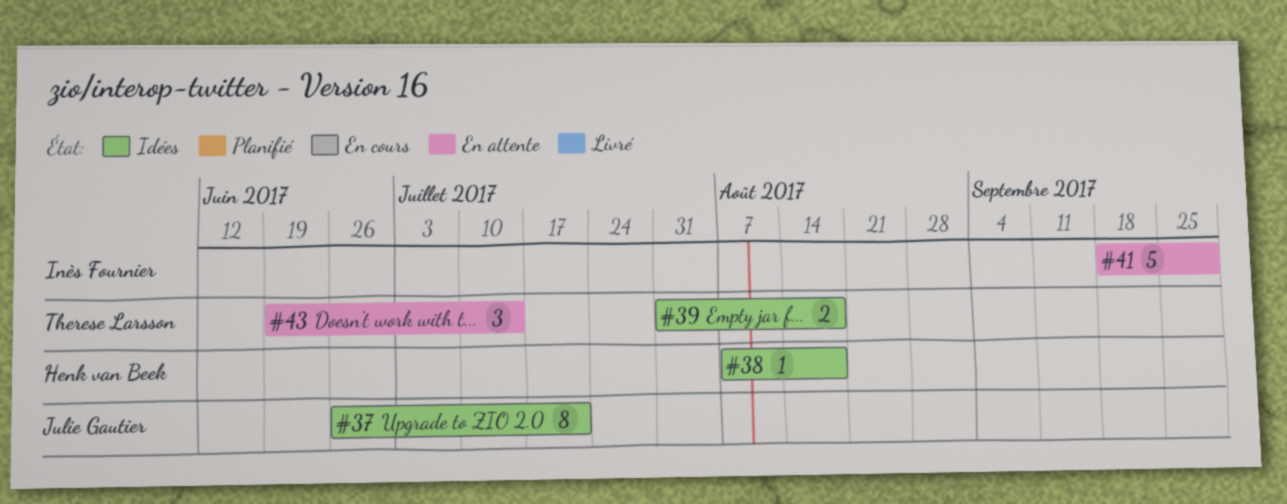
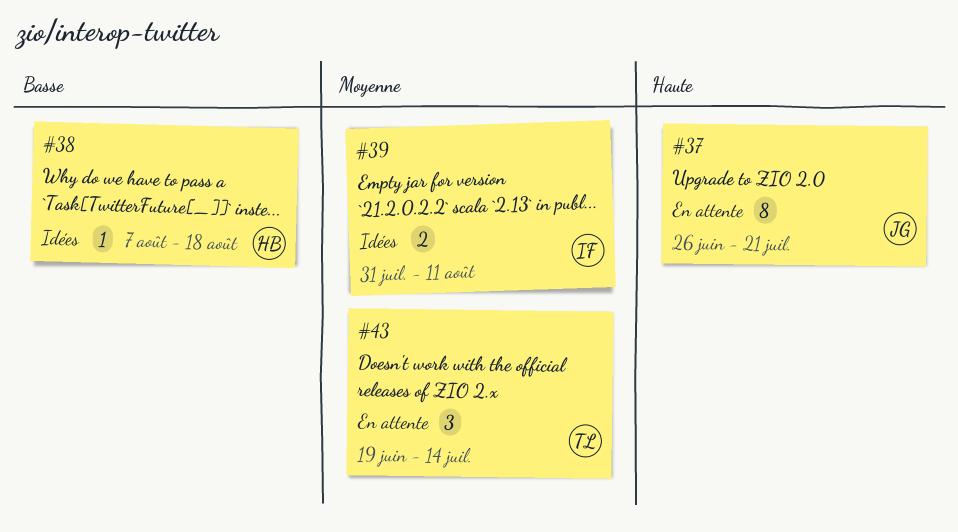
#37, status: Idées -> En attente
#39, owner: Therese Larsson -> Inès Fournier
#39, due: Aug 18 -> Aug 11
#41: present -> none

